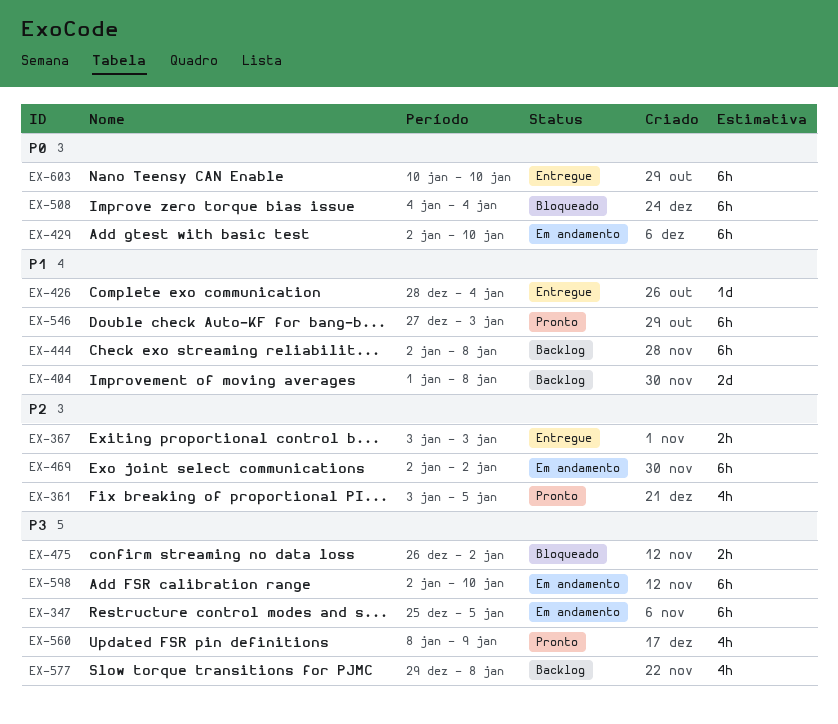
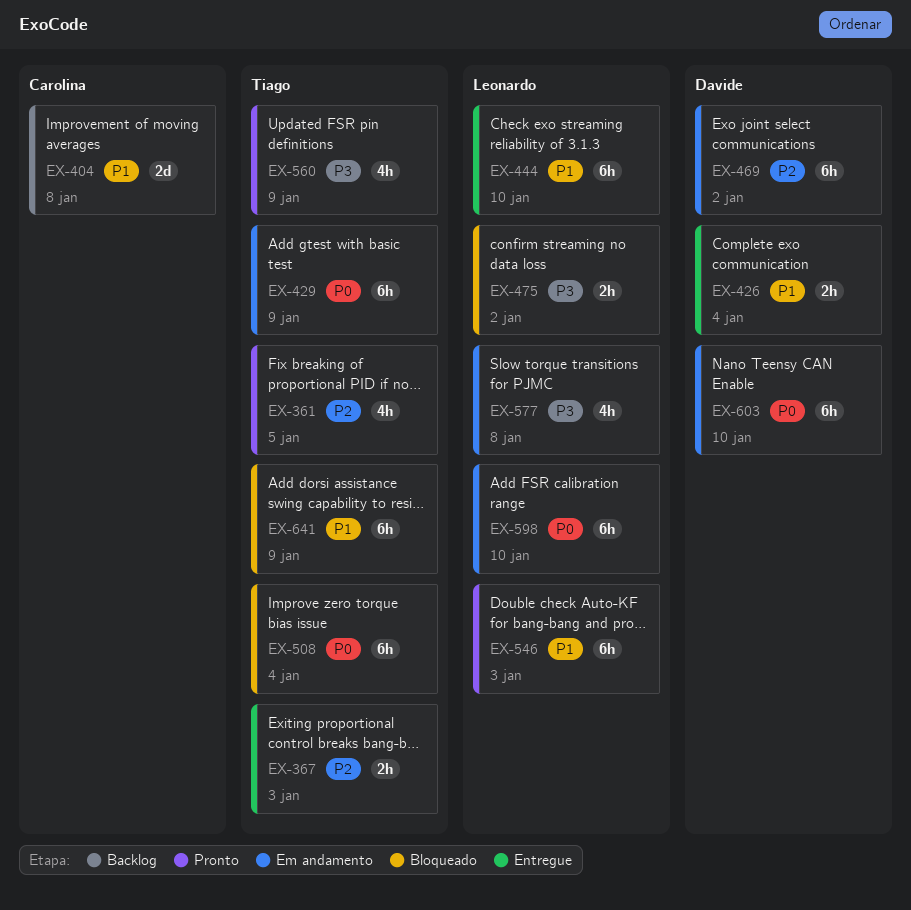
EX-347: present -> none
EX-426, estimate: 1d -> 2h
EX-429, due: Jan 10 -> Jan 9
EX-444, status: Backlog -> Entregue
EX-444, due: Jan 8 -> Jan 10
EX-577, status: Backlog -> Em andamento
EX-598, priority: P3 -> P0
EX-603, status: Entregue -> Em andamento
EX-641: none -> present

